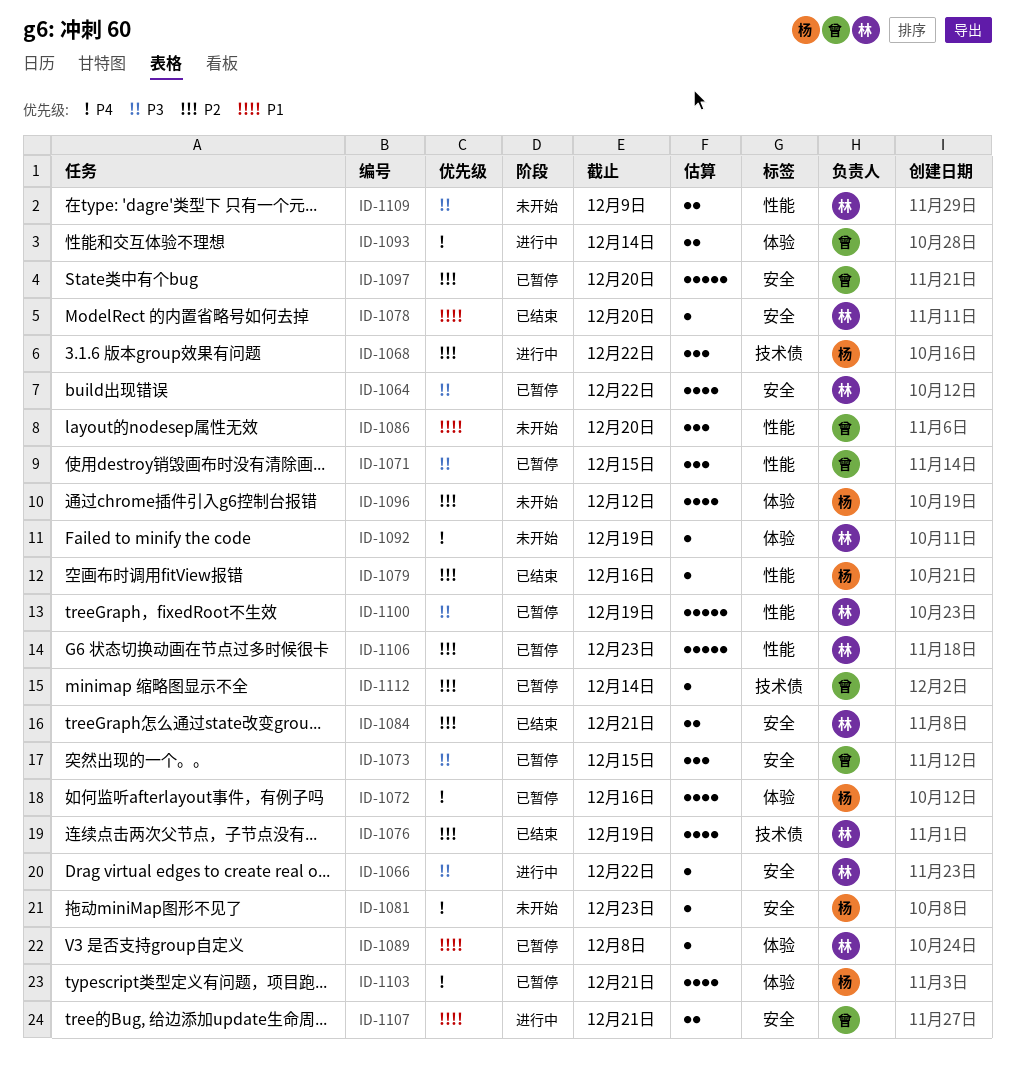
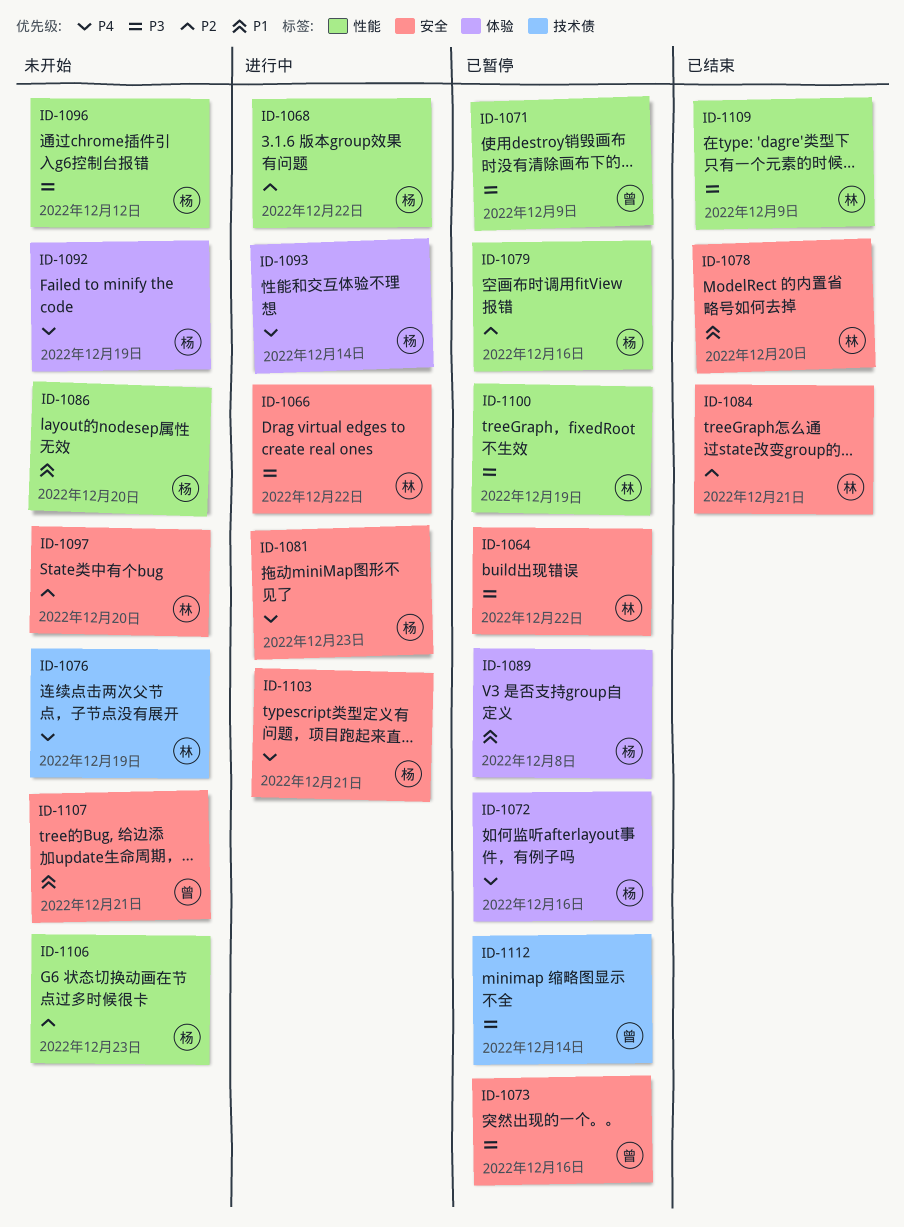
ID-1068, label: 技术债 -> 性能
ID-1071, due: Dec 15 -> Dec 9
ID-1073, due: Dec 15 -> Dec 16
ID-1076, status: 已结束 -> 未开始
ID-1076, priority: P2 -> P4
ID-1079, status: 已结束 -> 已暂停
ID-1081, status: 未开始 -> 进行中
ID-1086, owner: 曾 -> 杨
ID-1089, owner: 林 -> 杨
ID-1092, owner: 林 -> 杨
ID-1093, owner: 曾 -> 杨
ID-1096, priority: P2 -> P3
ID-1096, label: 体验 -> 性能
ID-1097, status: 已暂停 -> 未开始
ID-1097, owner: 曾 -> 林
ID-1103, status: 已暂停 -> 进行中
ID-1103, label: 体验 -> 安全
ID-1106, status: 已暂停 -> 未开始
ID-1106, owner: 林 -> 杨
ID-1107, status: 进行中 -> 未开始
ID-1109, status: 未开始 -> 已结束
ID-1112, priority: P2 -> P3

